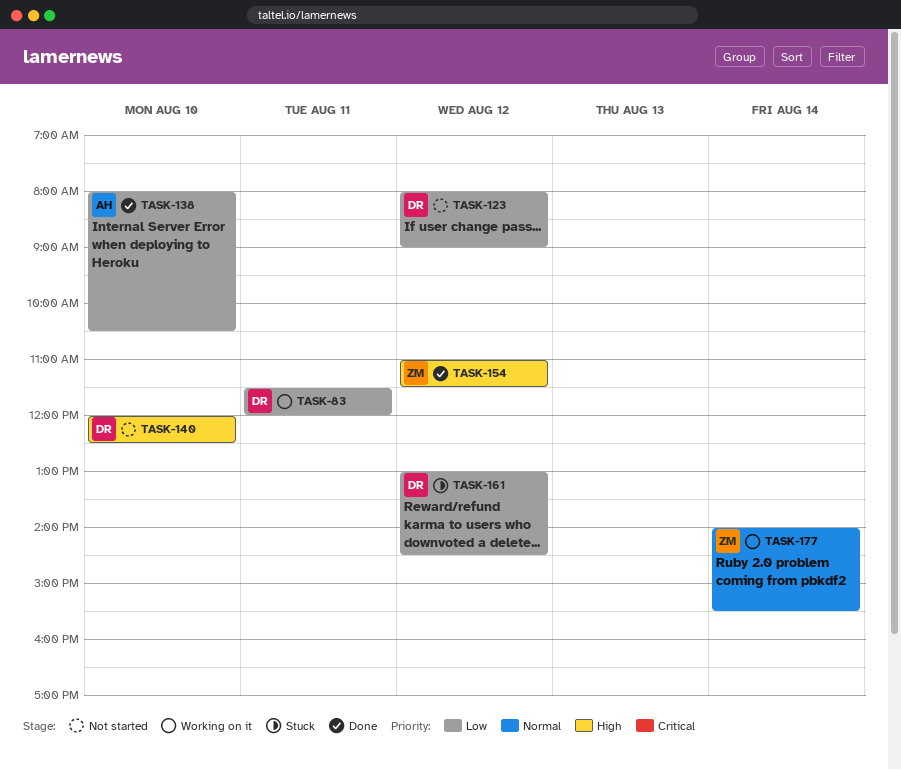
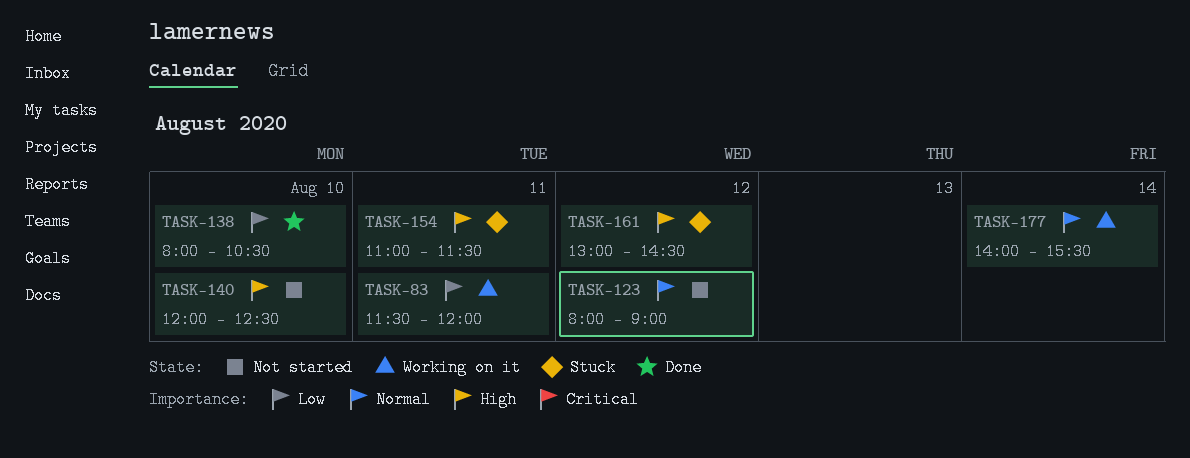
TASK-123, priority: Low -> Normal
TASK-154, status: Done -> Stuck
TASK-154, day: Aug 12 -> Aug 11
TASK-161, priority: Low -> High

